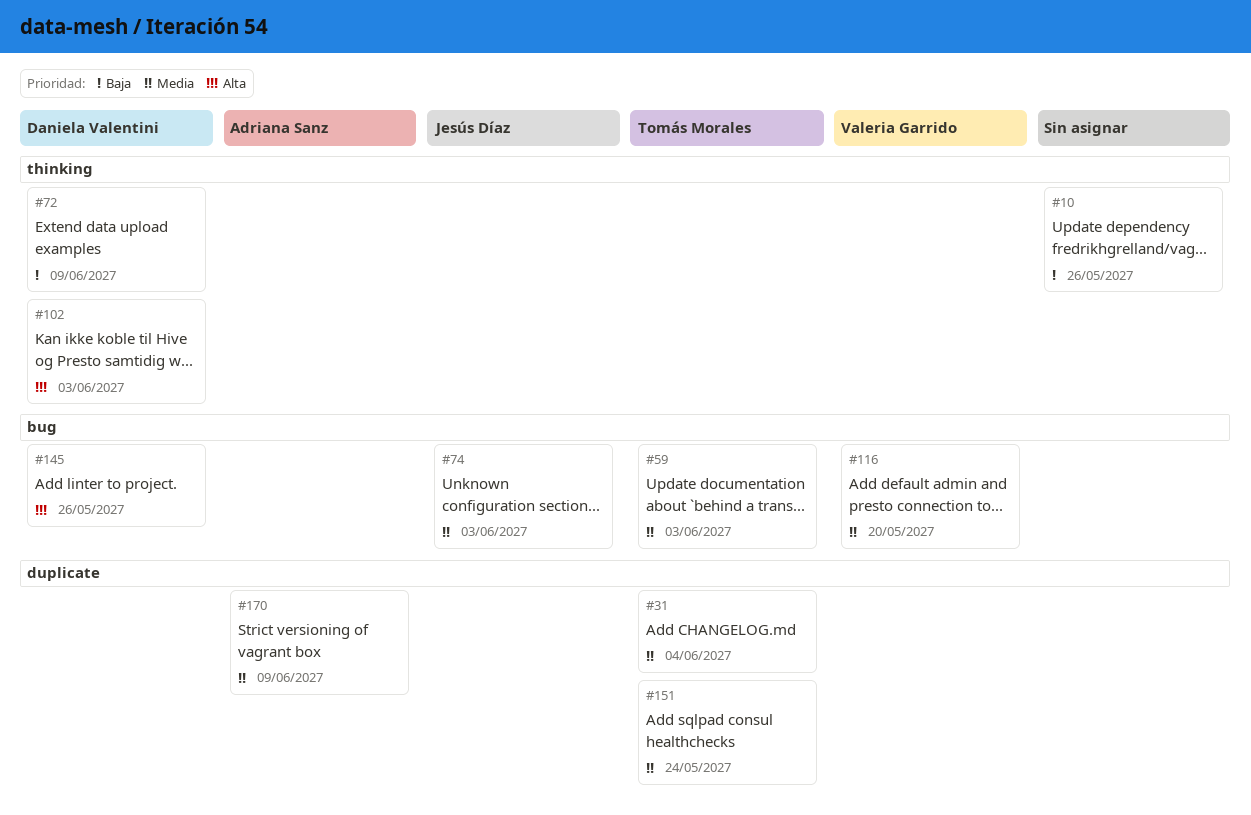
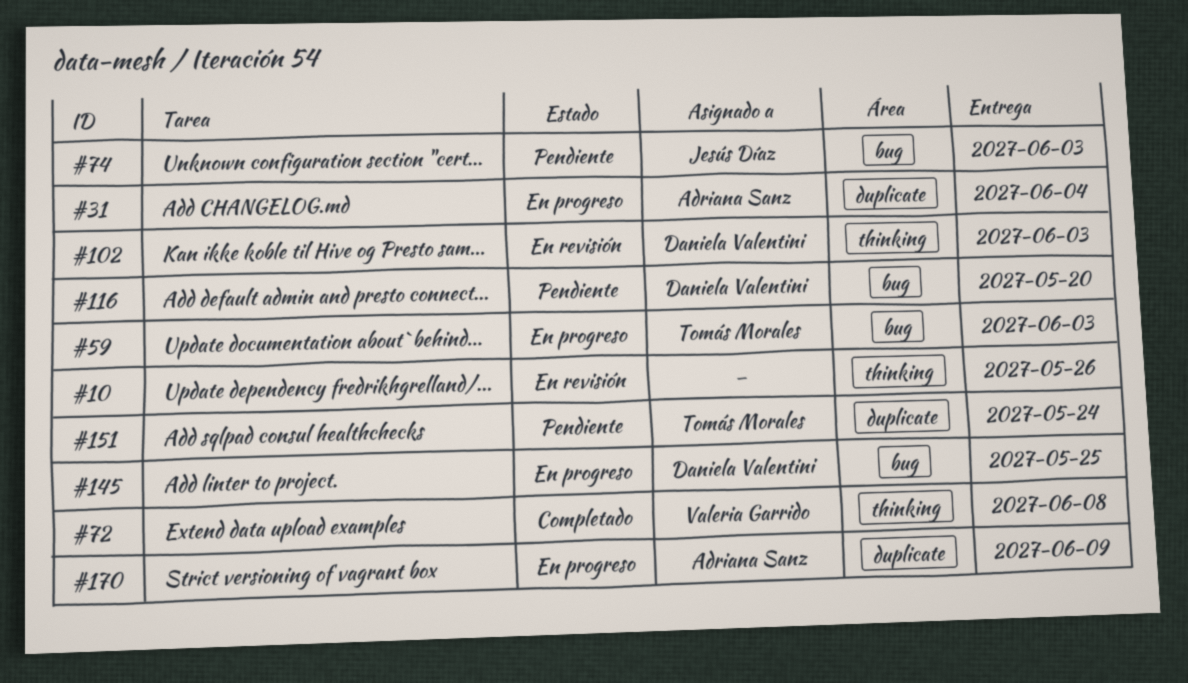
#31, owner: Tomás Morales -> Adriana Sanz
#72, owner: Daniela Valentini -> Valeria Garrido
#72, due: Jun 9 -> Jun 8
#116, owner: Valeria Garrido -> Daniela Valentini
#145, due: May 26 -> May 25

